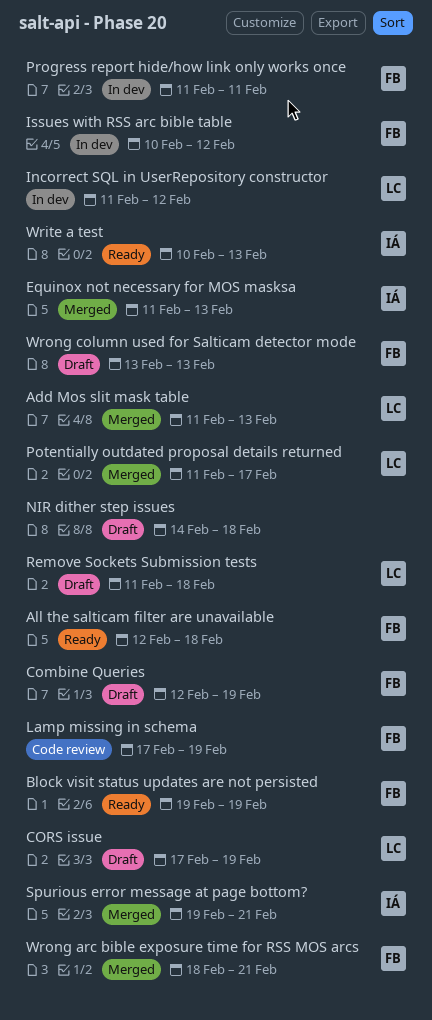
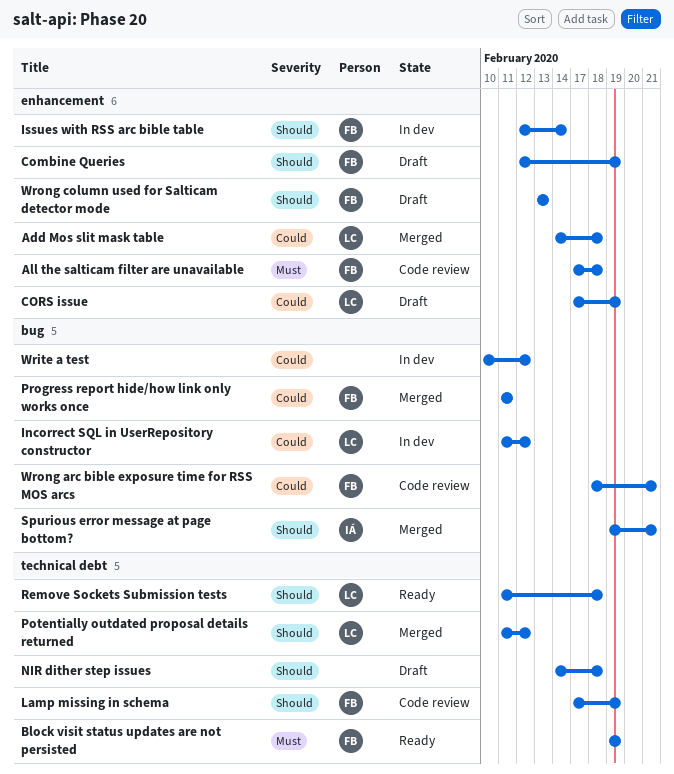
Add Mos slit mask table, start: Feb 11 -> Feb 14
Add Mos slit mask table, due: Feb 13 -> Feb 18
All the salticam filter are unavailable, status: Ready -> Code review
All the salticam filter are unavailable, start: Feb 12 -> Feb 17
Equinox not necessary for MOS masksa: present -> none
Issues with RSS arc bible table, start: Feb 10 -> Feb 12
Issues with RSS arc bible table, due: Feb 12 -> Feb 14
Potentially outdated proposal details returned, due: Feb 17 -> Feb 12
Progress report hide/how link only works once, status: In dev -> Merged
Remove Sockets Submission tests, status: Draft -> Ready
Write a test, status: Ready -> In dev
Write a test, owner: IÁ -> none
Write a test, due: Feb 13 -> Feb 12
Wrong arc bible exposure time for RSS MOS arcs, status: Merged -> Code review

